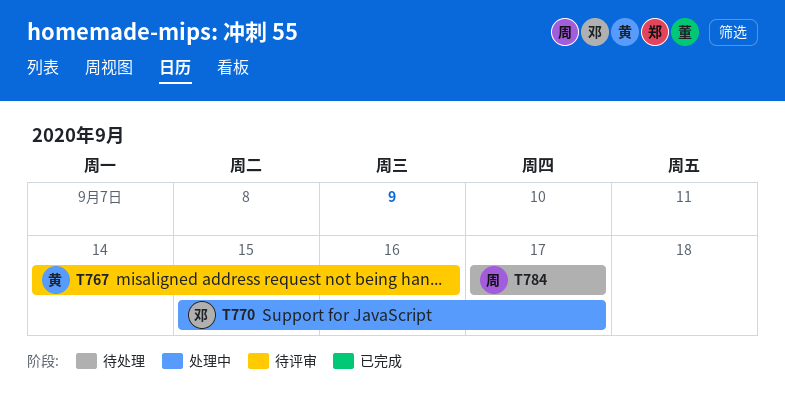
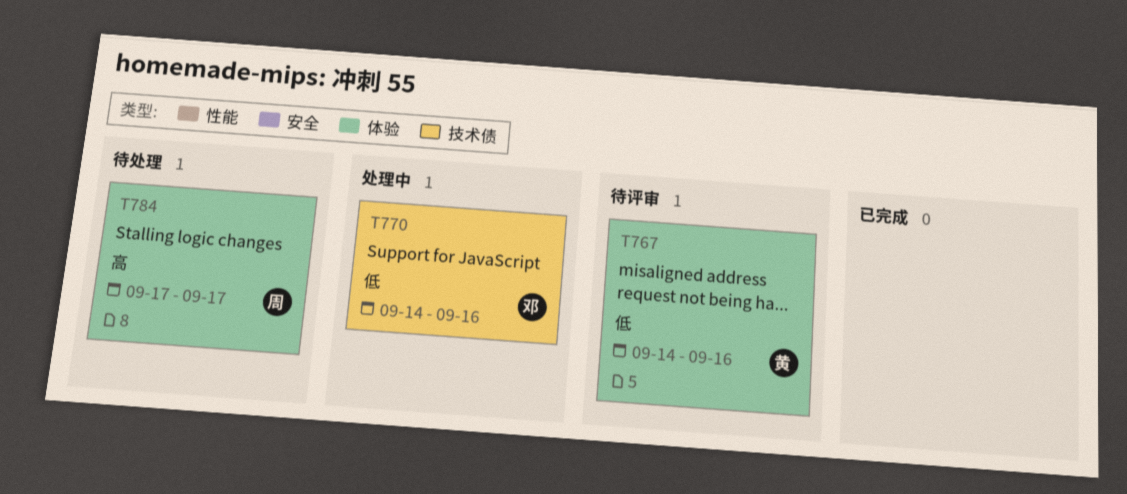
T770, start: Sep 15 -> Sep 14
T770, due: Sep 17 -> Sep 16

